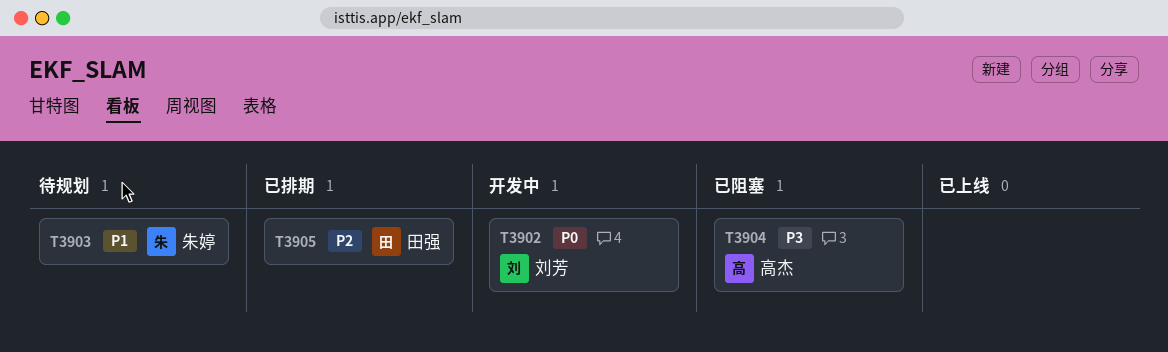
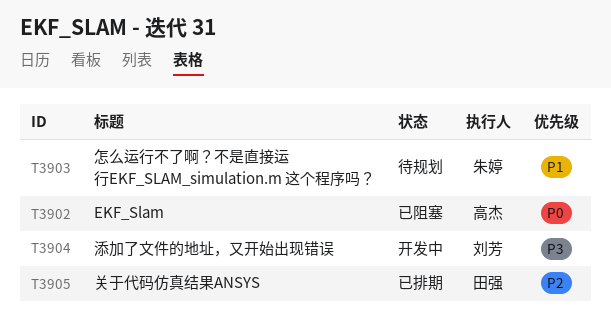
T3902, status: 开发中 -> 已阻塞
T3902, owner: 刘芳 -> 高杰
T3904, status: 已阻塞 -> 开发中
T3904, owner: 高杰 -> 刘芳

